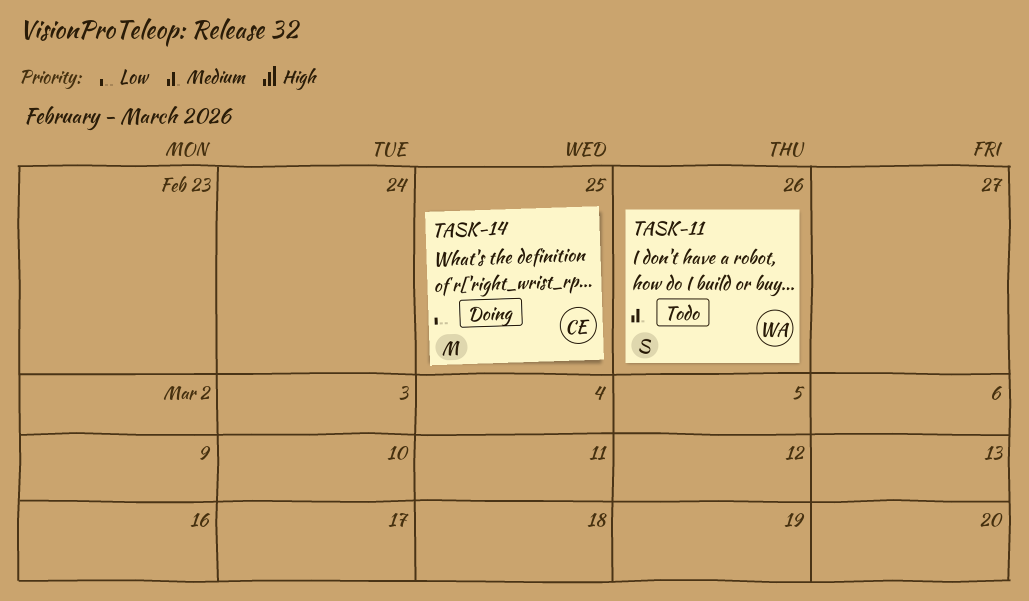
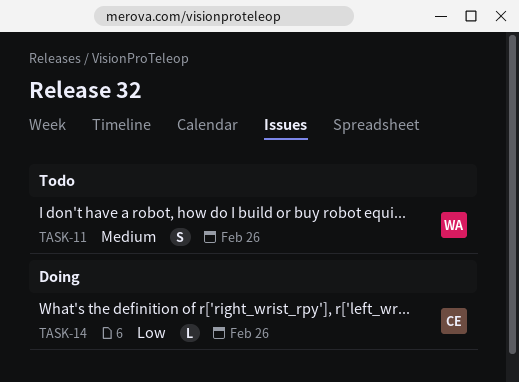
TASK-14, estimate: M -> L
TASK-14, due: Feb 25 -> Feb 26

